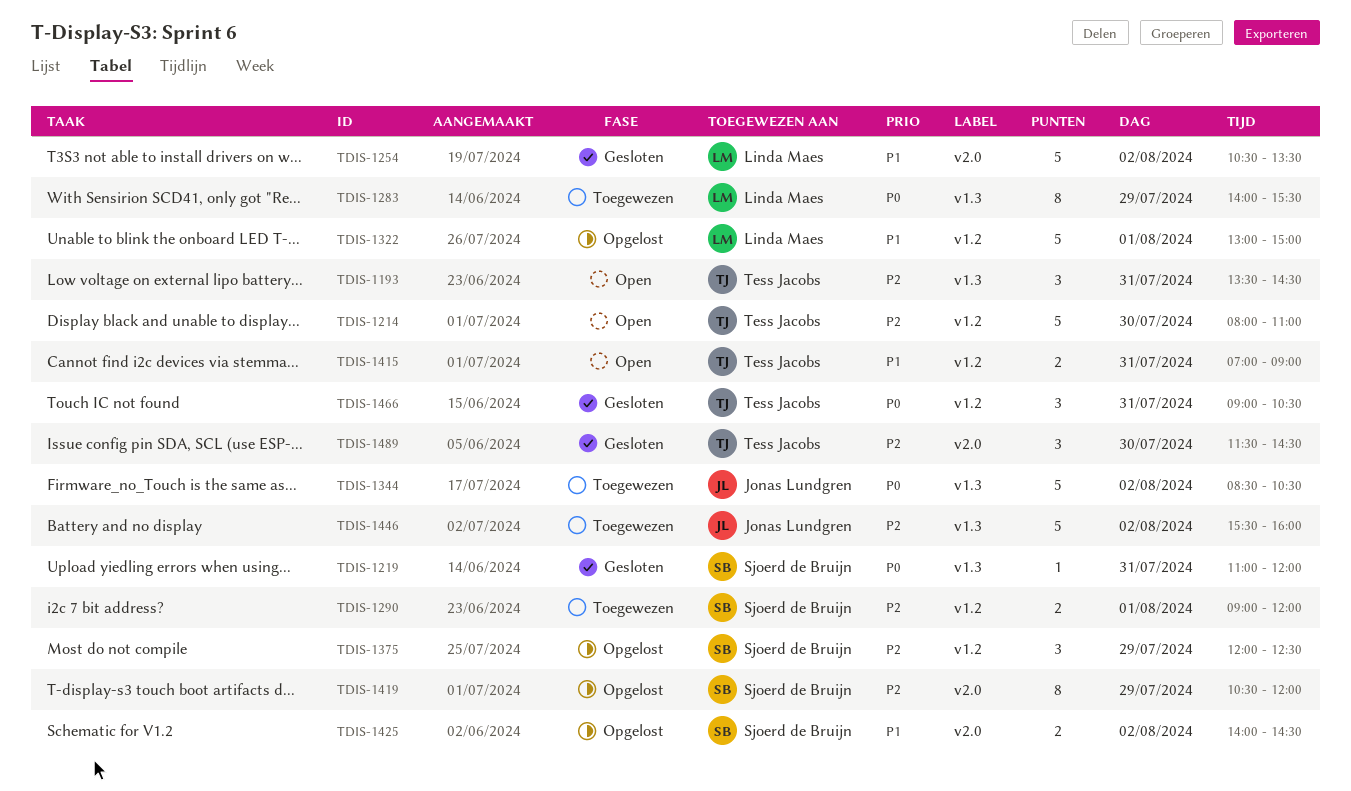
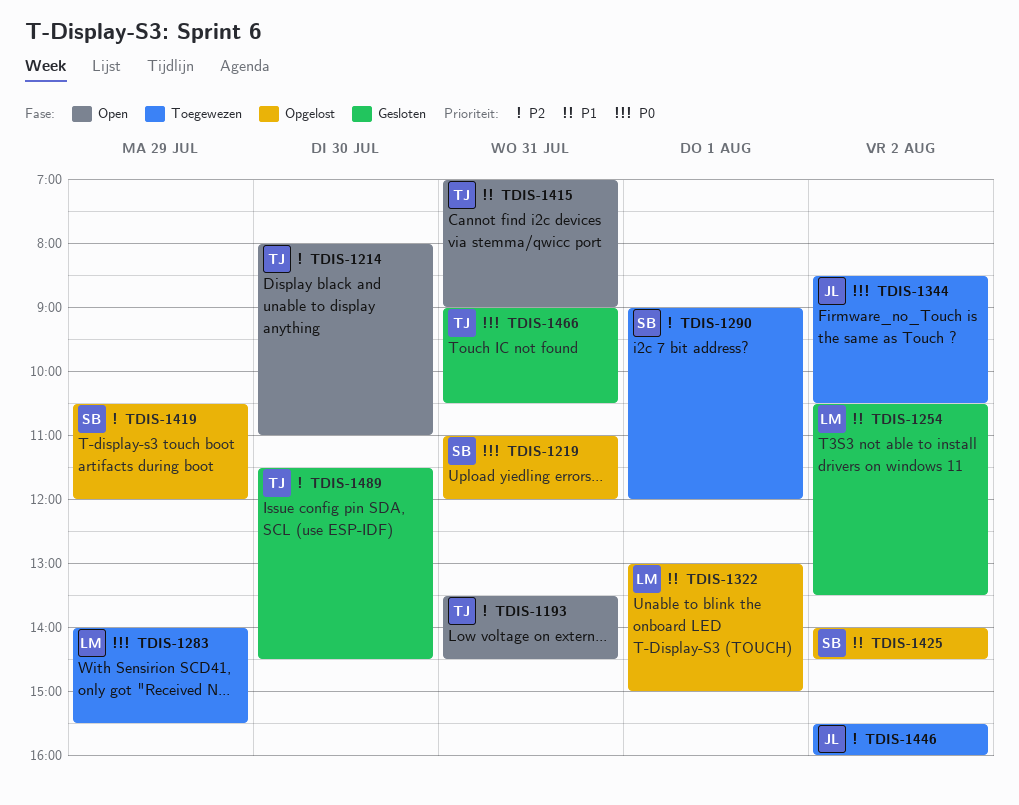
TDIS-1219, status: Gesloten -> Opgelost
TDIS-1375: present -> none

